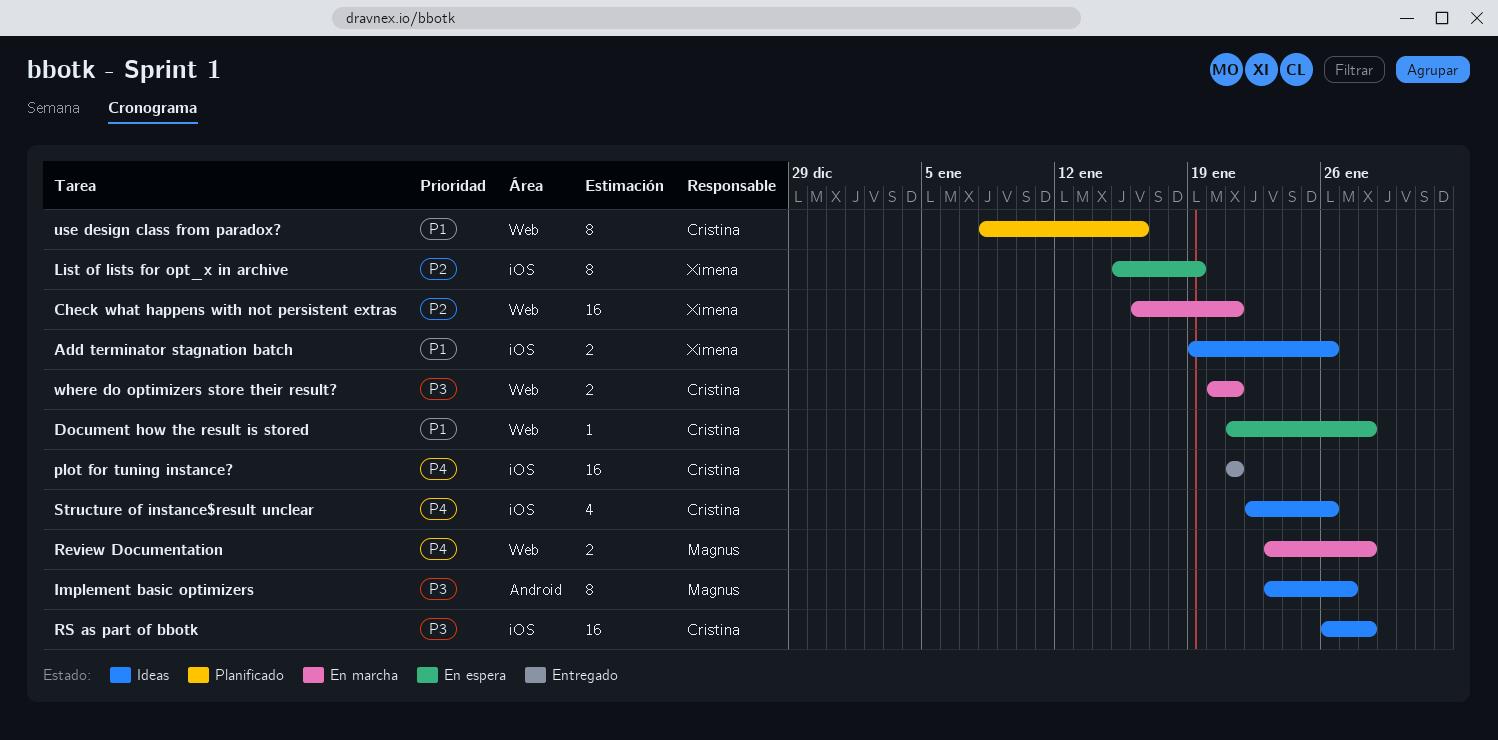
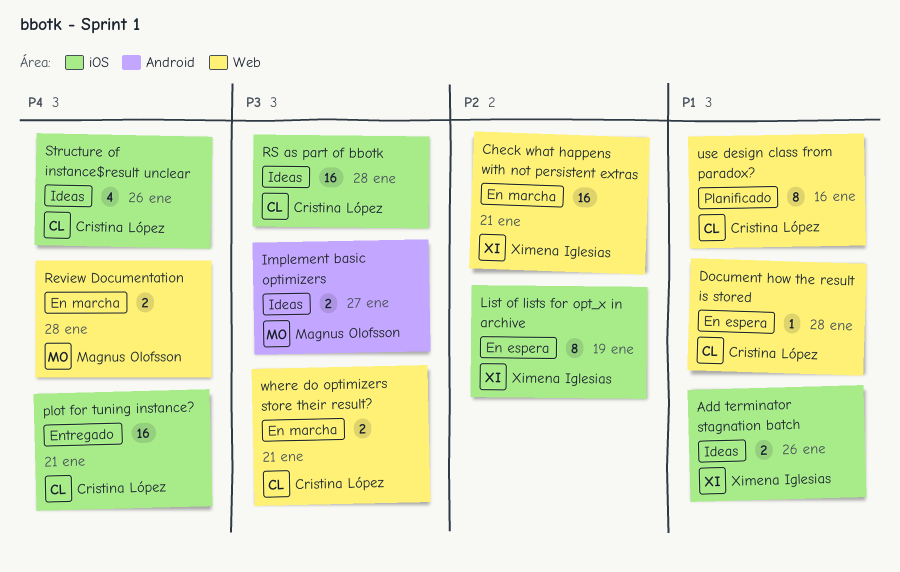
Implement basic optimizers, estimate: 8 -> 2

